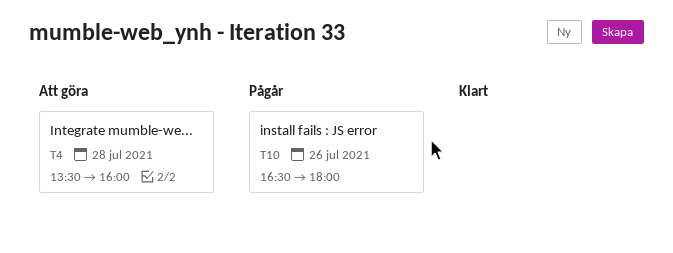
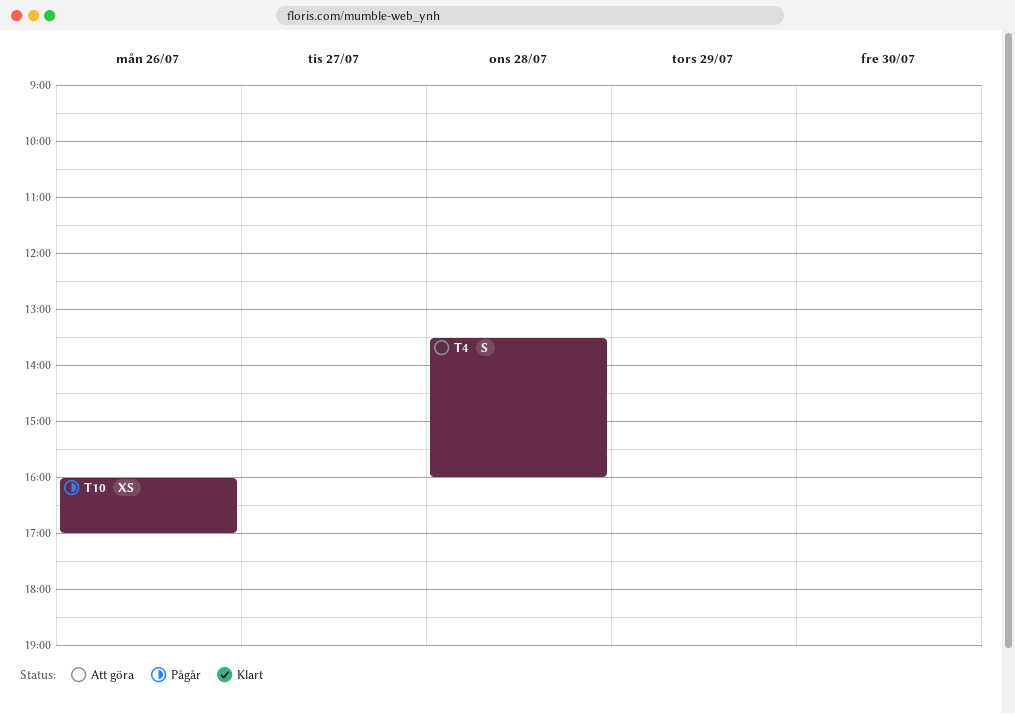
T10, begins: 16:30 -> 16:00
T10, ends: 18:00 -> 17:00

